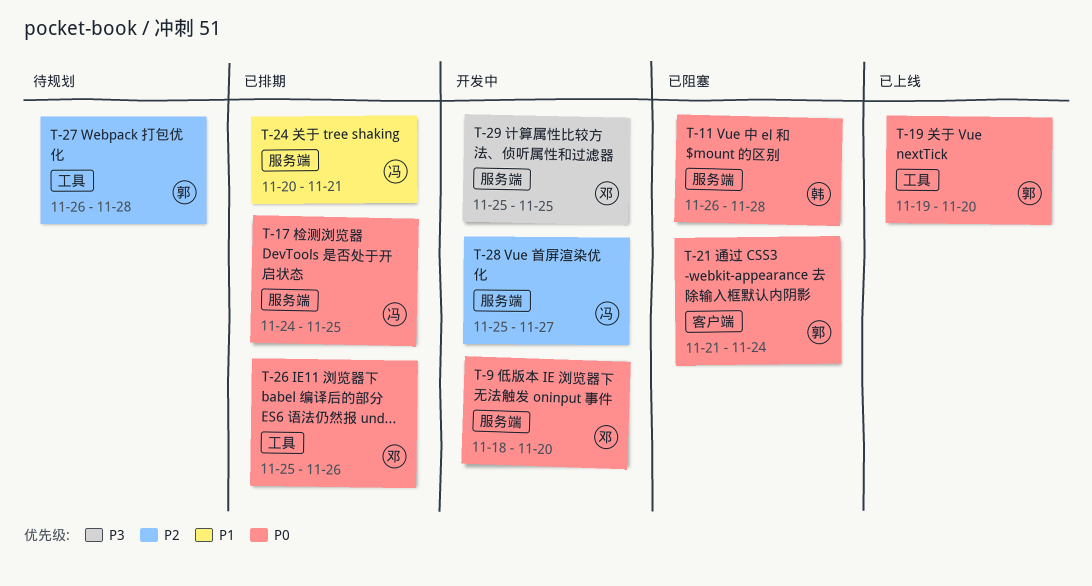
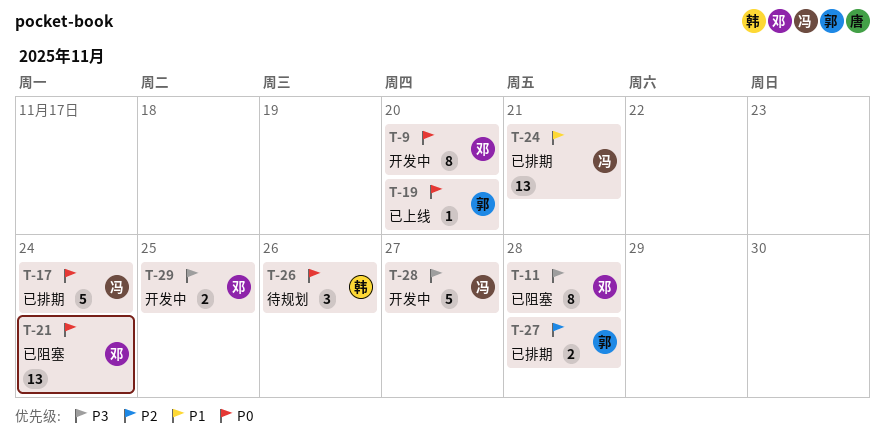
T-11, owner: 韩 -> 邓
T-11, priority: P0 -> P3
T-17, due: Nov 25 -> Nov 24
T-21, owner: 郭 -> 邓
T-26, status: 已排期 -> 待规划
T-26, owner: 邓 -> 韩
T-27, status: 待规划 -> 已排期
T-28, priority: P2 -> P3

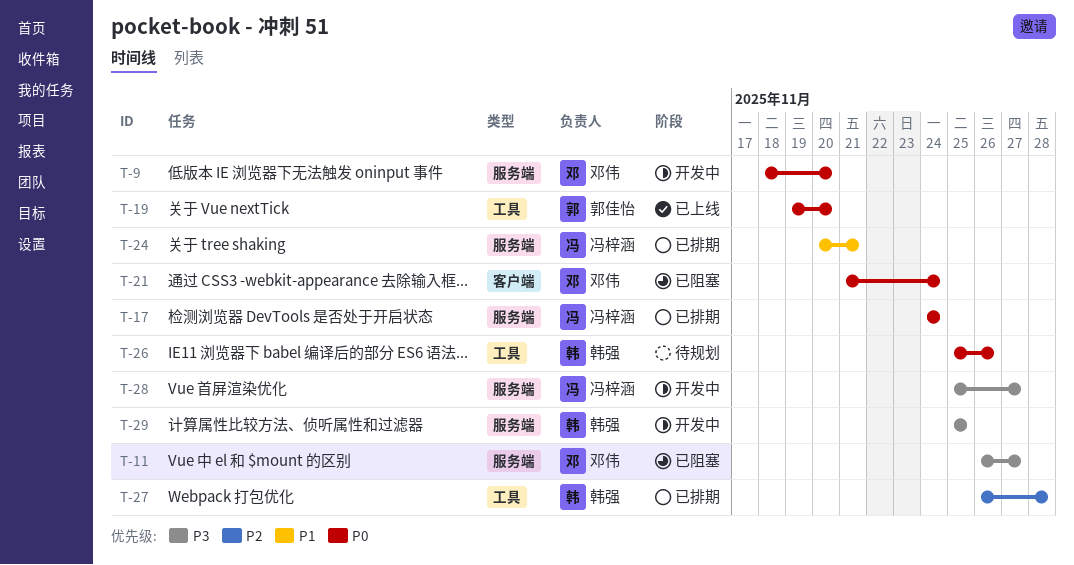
T-11, due: Nov 28 -> Nov 27
T-27, owner: 郭佳怡 -> 韩强
T-29, owner: 邓伟 -> 韩强

